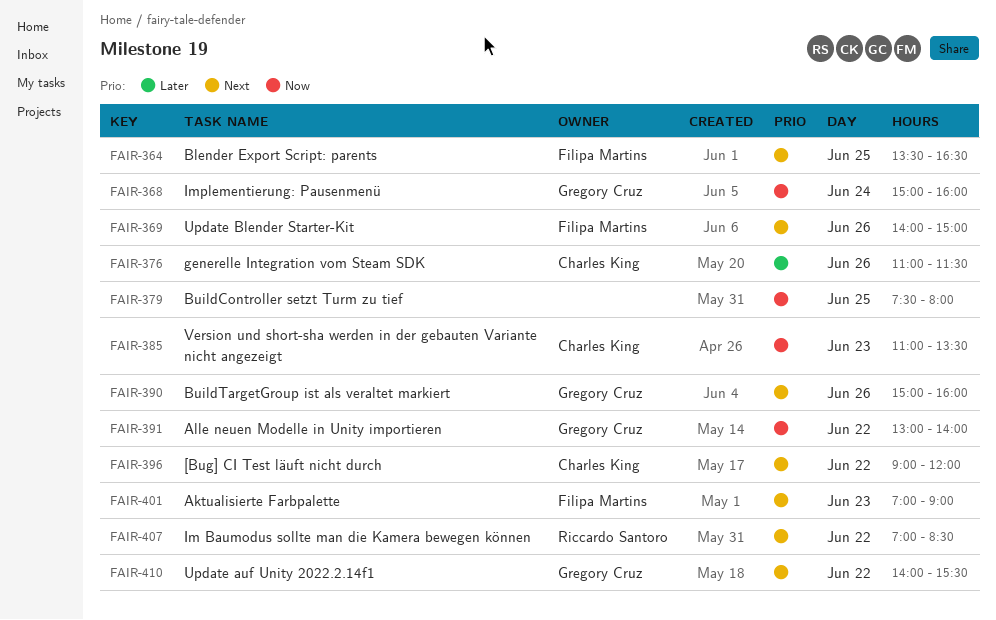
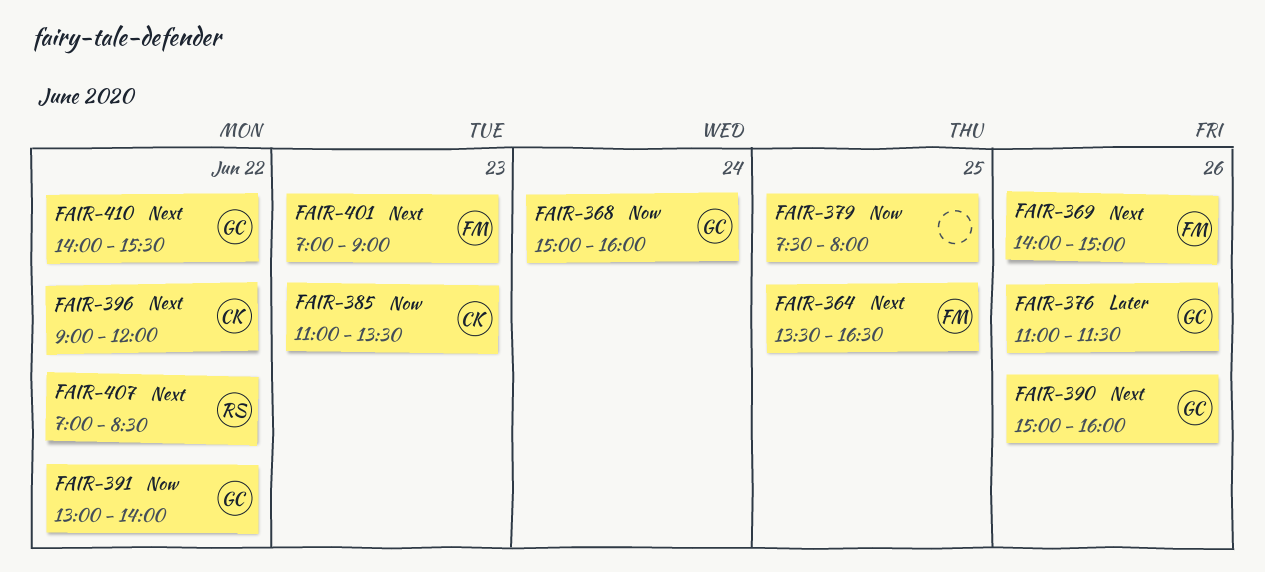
FAIR-376, owner: Charles King -> Gregory Cruz

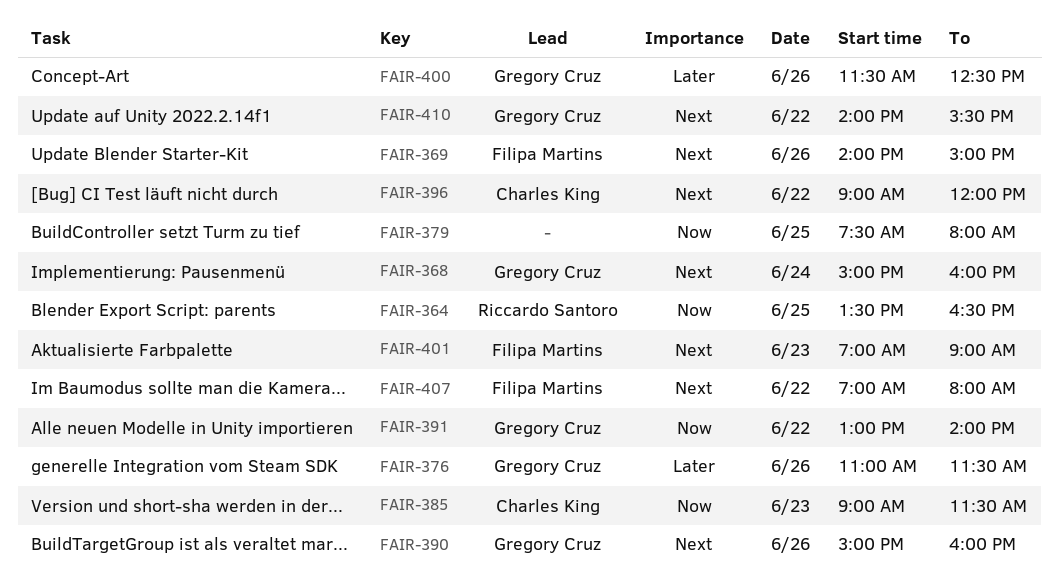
FAIR-364, owner: Filipa Martins -> Riccardo Santoro
FAIR-364, priority: Next -> Now
FAIR-368, priority: Now -> Next
FAIR-385, begins: 11:00 -> 09:00
FAIR-385, ends: 13:30 -> 11:30
FAIR-400: none -> present
FAIR-407, owner: Riccardo Santoro -> Filipa Martins
FAIR-407, ends: 08:30 -> 08:00

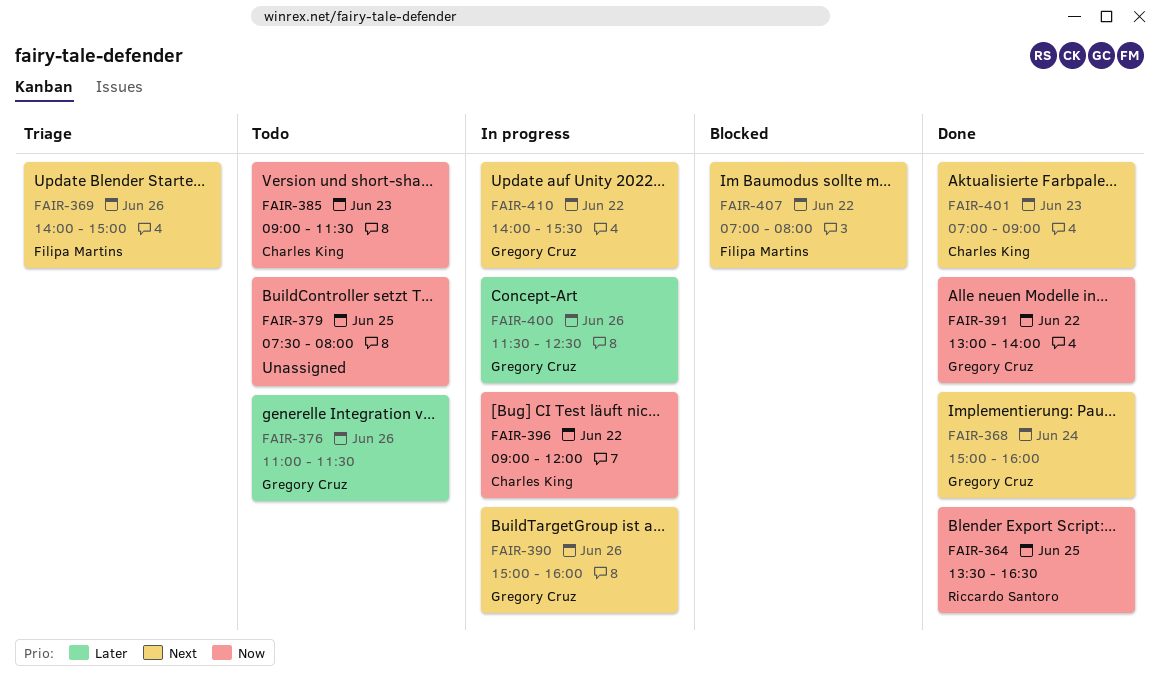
FAIR-396, priority: Next -> Now
FAIR-401, owner: Filipa Martins -> Charles King

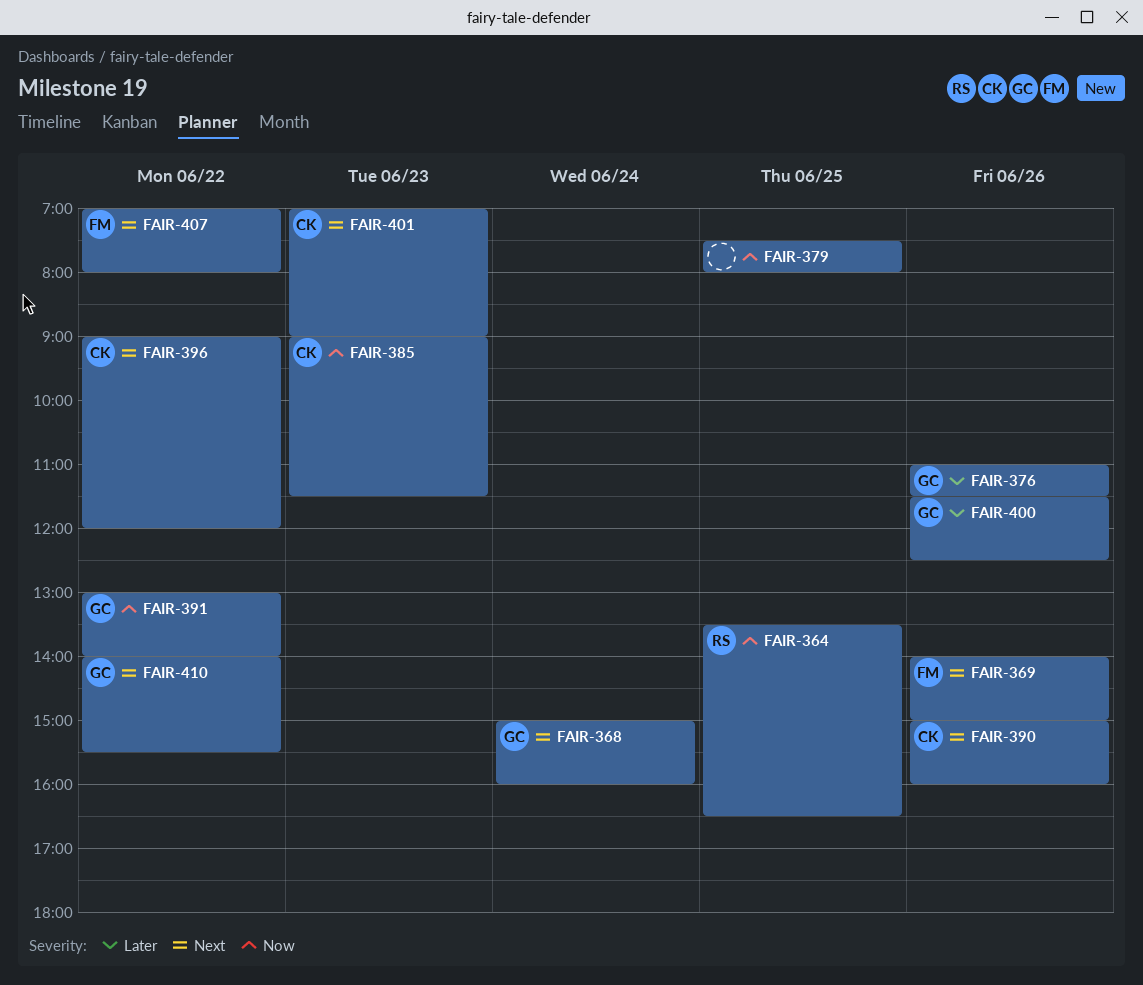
FAIR-390, owner: Gregory Cruz -> Charles King
FAIR-396, priority: Now -> Next

